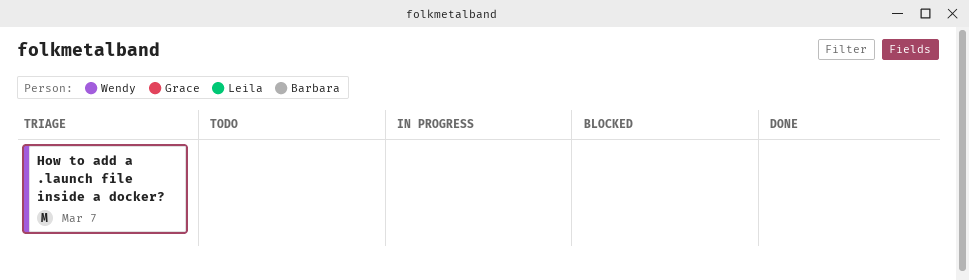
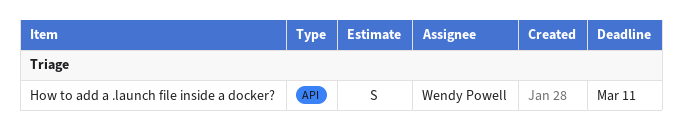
How to add a .launch file inside a docker?, estimate: M -> S
How to add a .launch file inside a docker?, due: Mar 7 -> Mar 11

